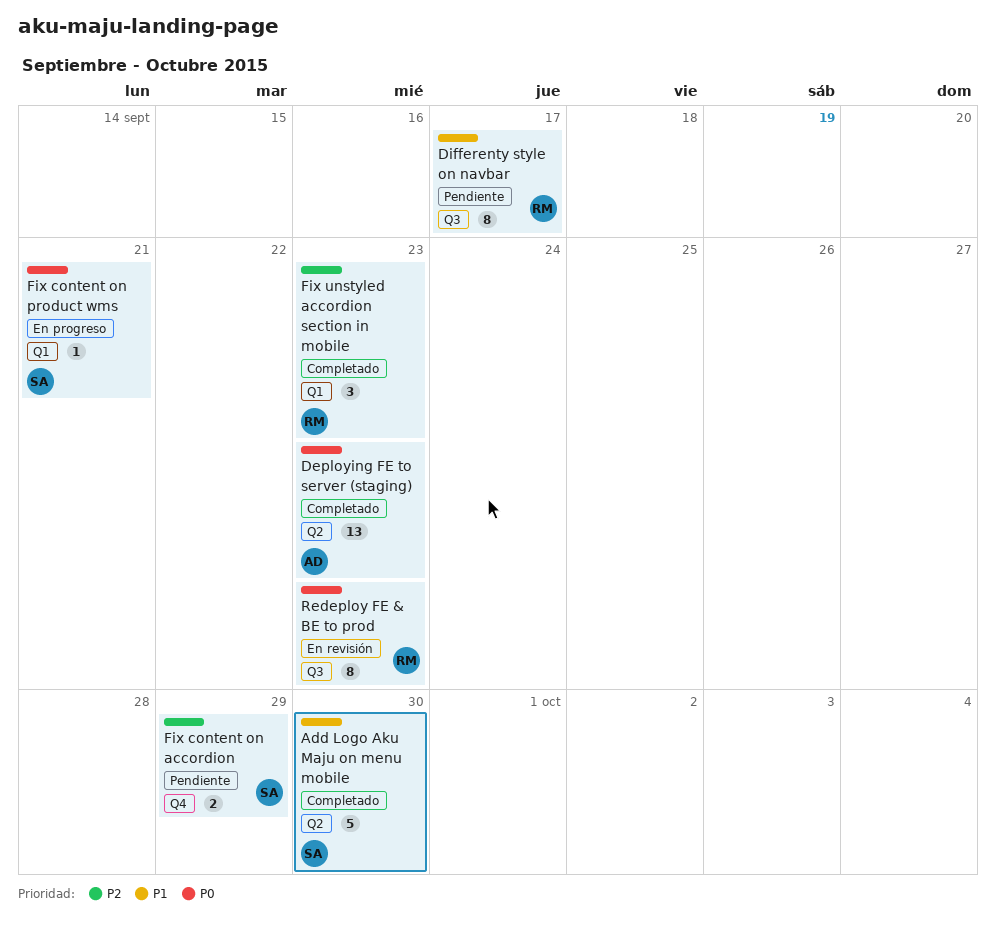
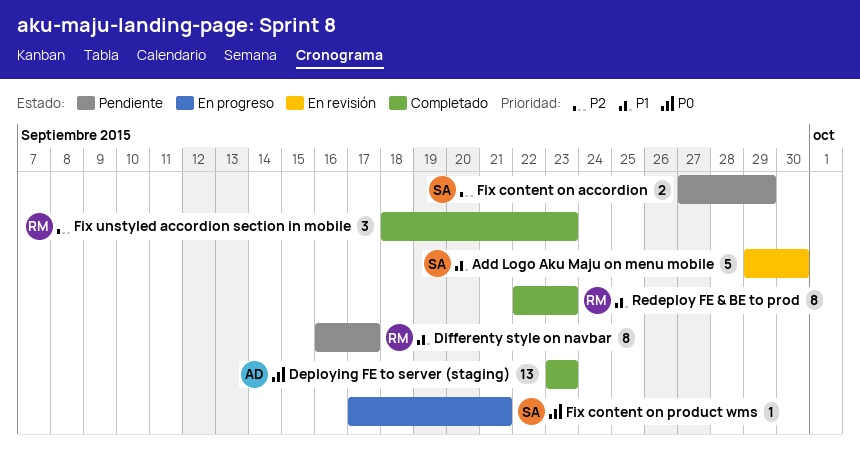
Add Logo Aku Maju on menu mobile, status: Completado -> En revisión
Redeploy FE & BE to prod, status: En revisión -> Completado
Redeploy FE & BE to prod, priority: P0 -> P1

